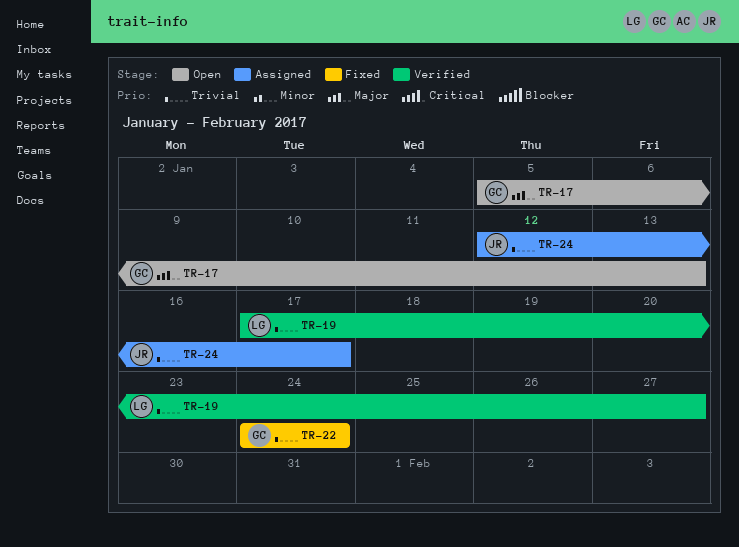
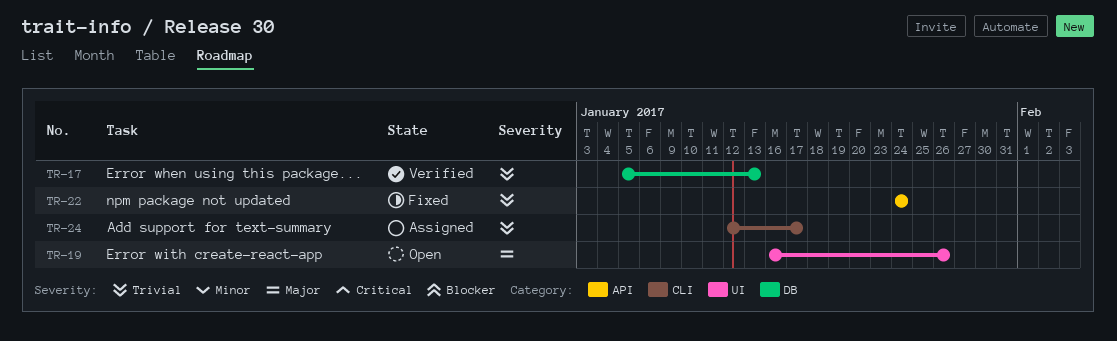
TR-17, status: Open -> Verified
TR-17, priority: Major -> Trivial
TR-19, status: Verified -> Open
TR-19, priority: Trivial -> Major
TR-19, start: Jan 17 -> Jan 16
TR-19, due: Jan 27 -> Jan 26

